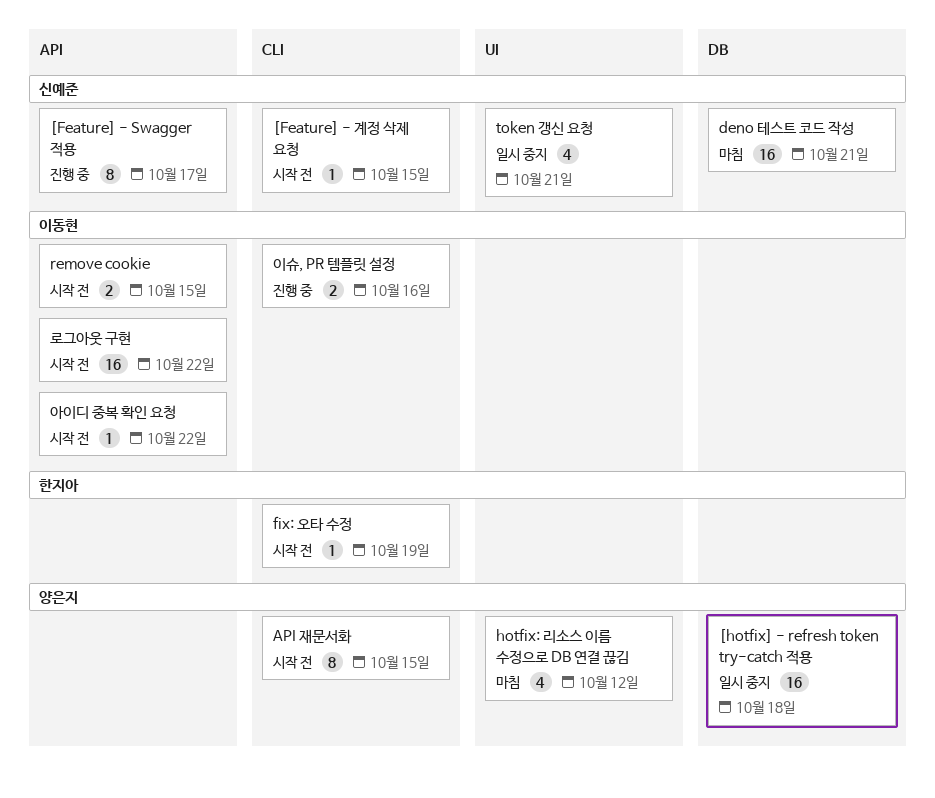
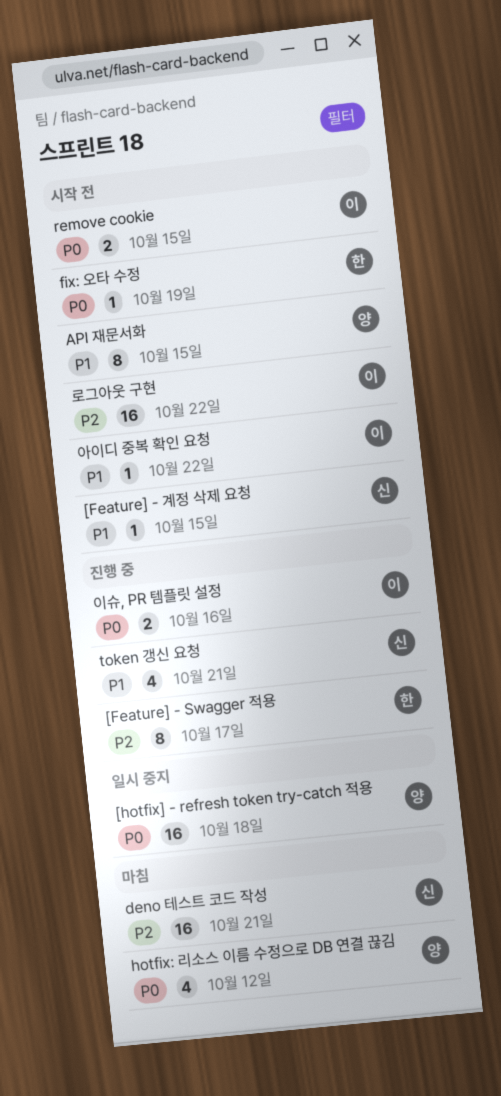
[Feature] - Swagger 적용, owner: 신예준 -> 한지아
token 갱신 요청, status: 일시 중지 -> 진행 중

